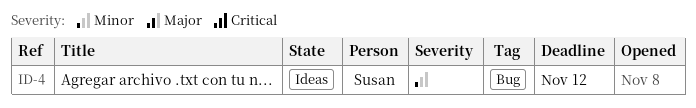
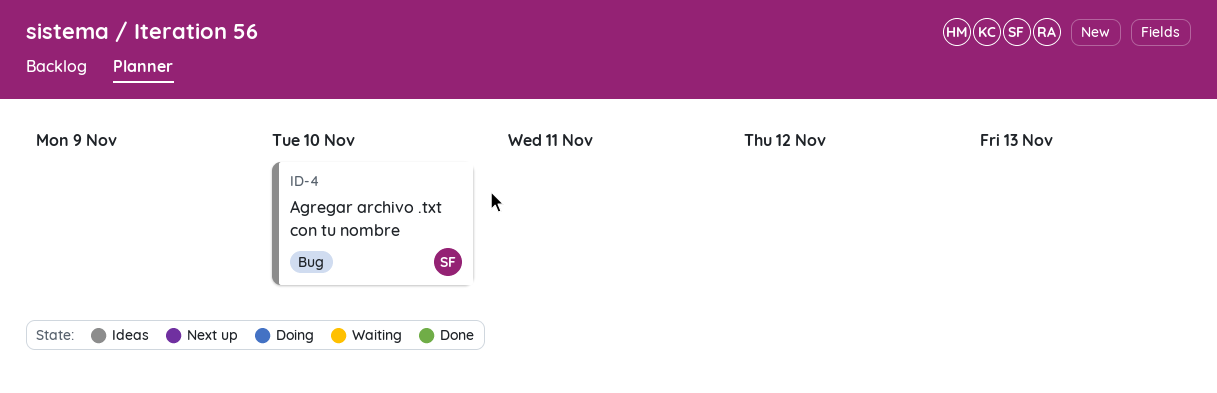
ID-4, due: Nov 12 -> Nov 10

